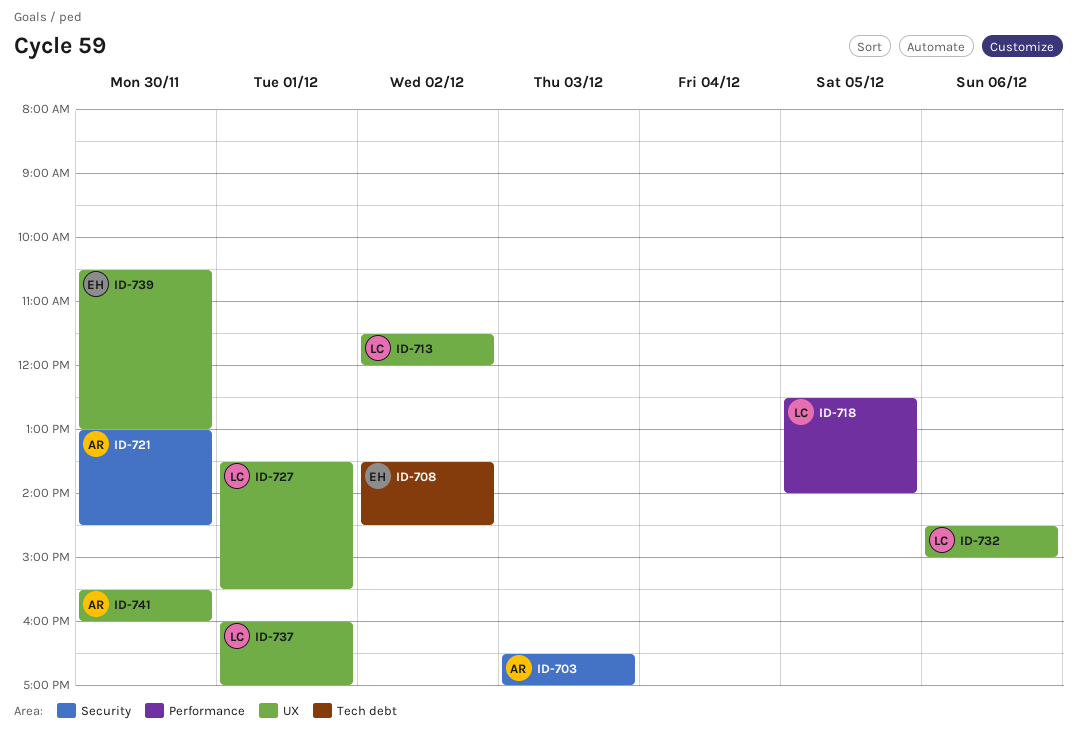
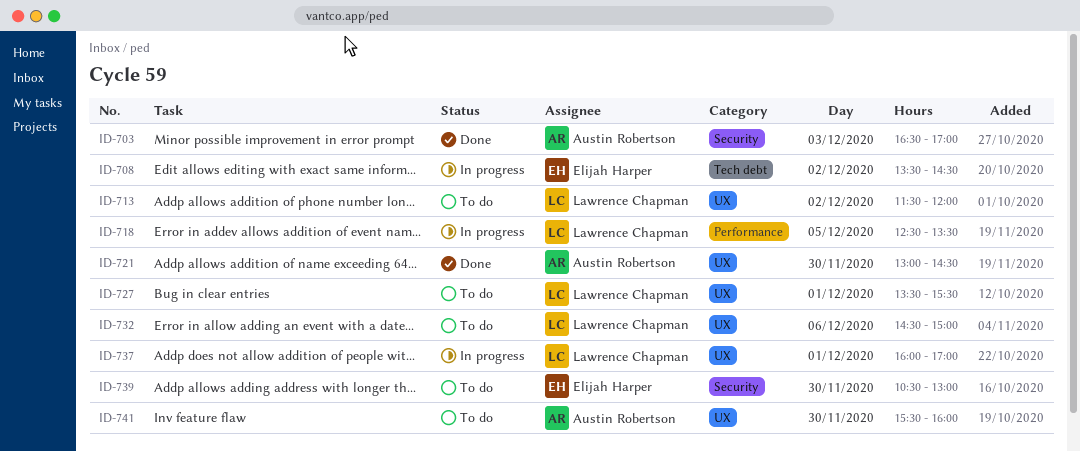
ID-718, ends: 14:00 -> 13:30
ID-721, label: Security -> UX
ID-739, label: UX -> Security

